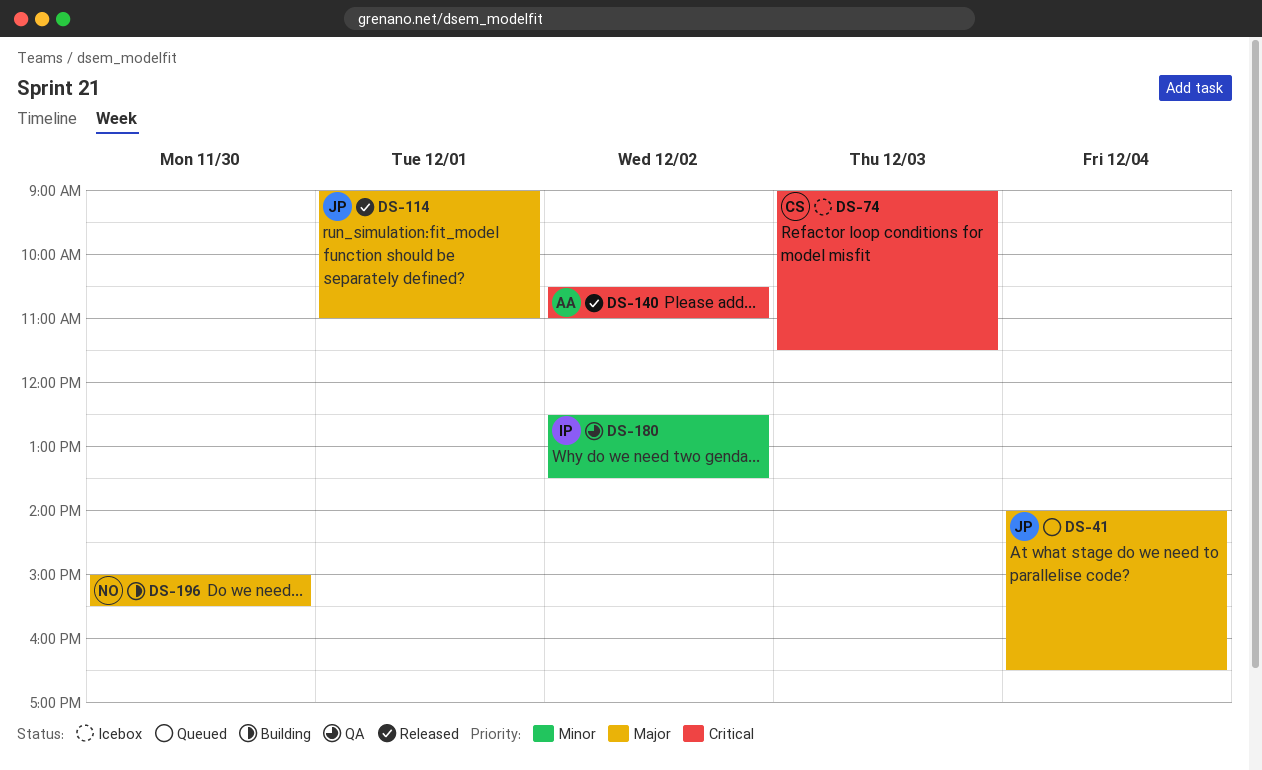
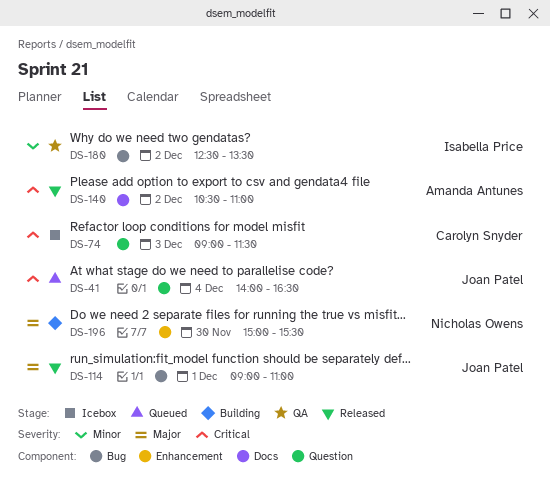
DS-41, priority: Major -> Critical

